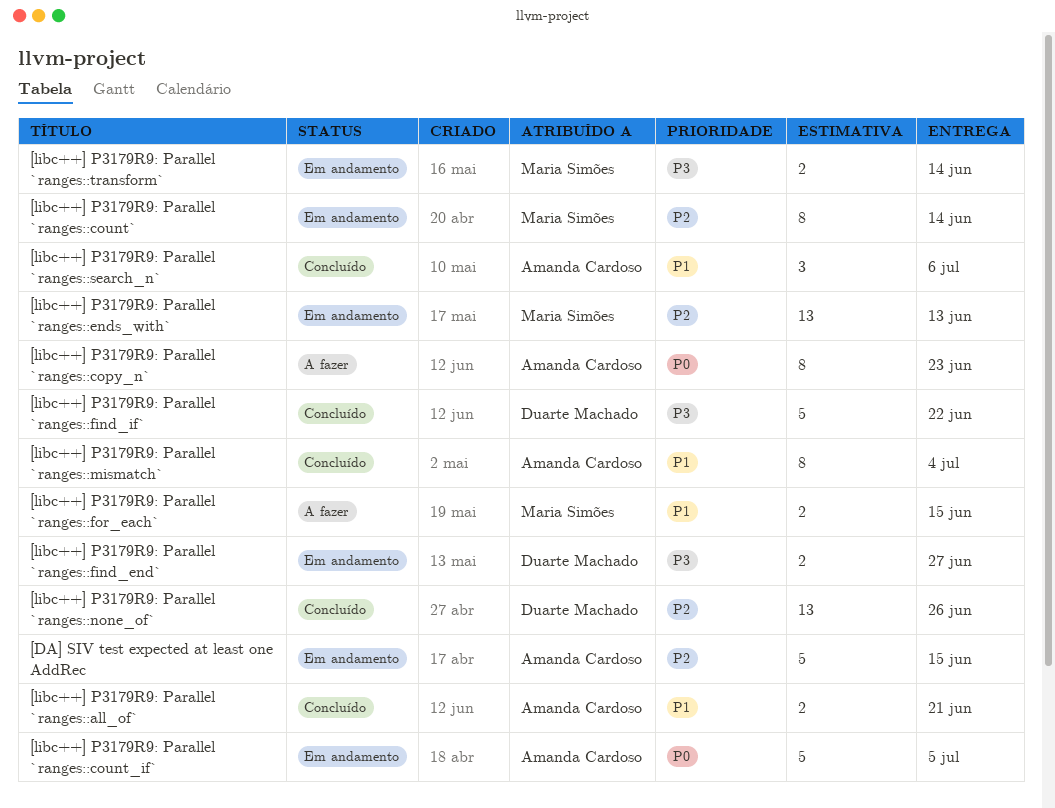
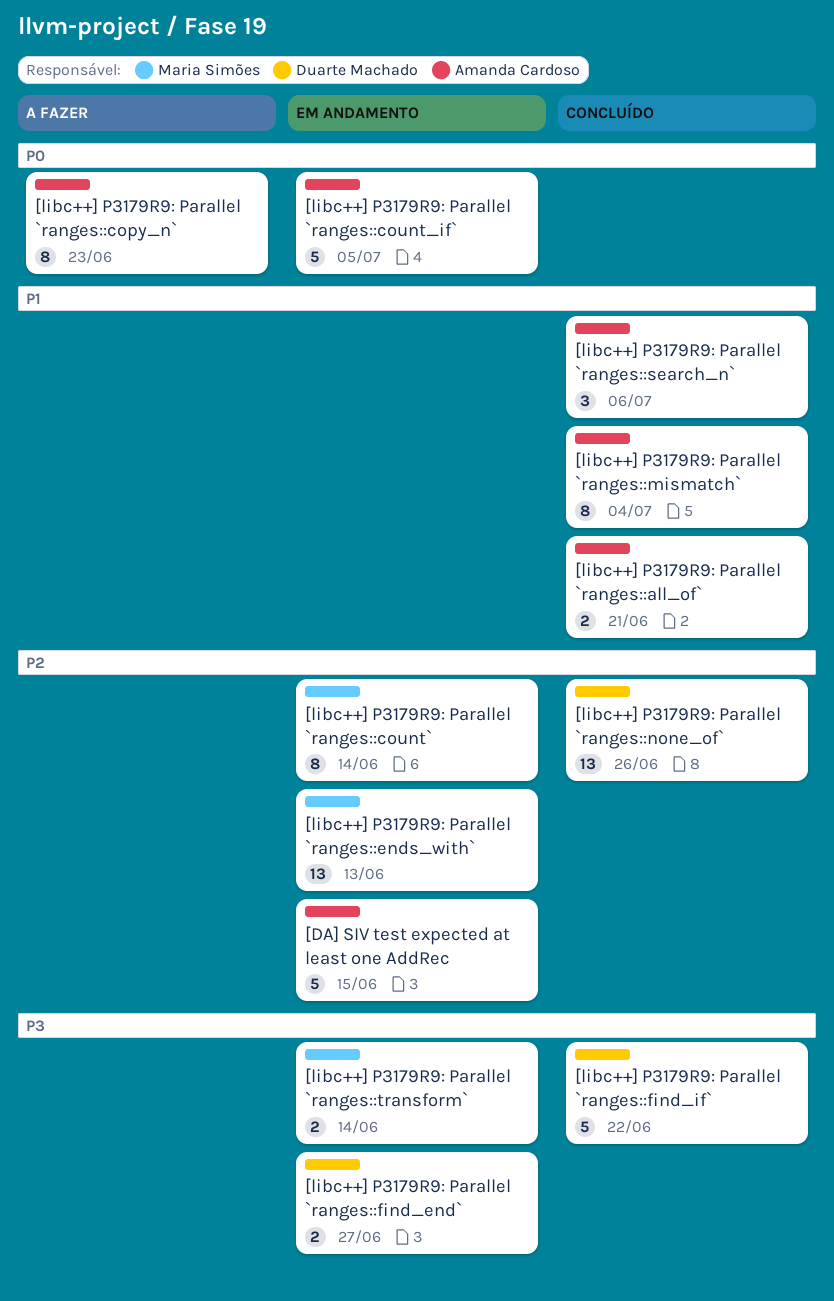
[libc++] P3179R9: Parallel `ranges::for_each`: present -> none

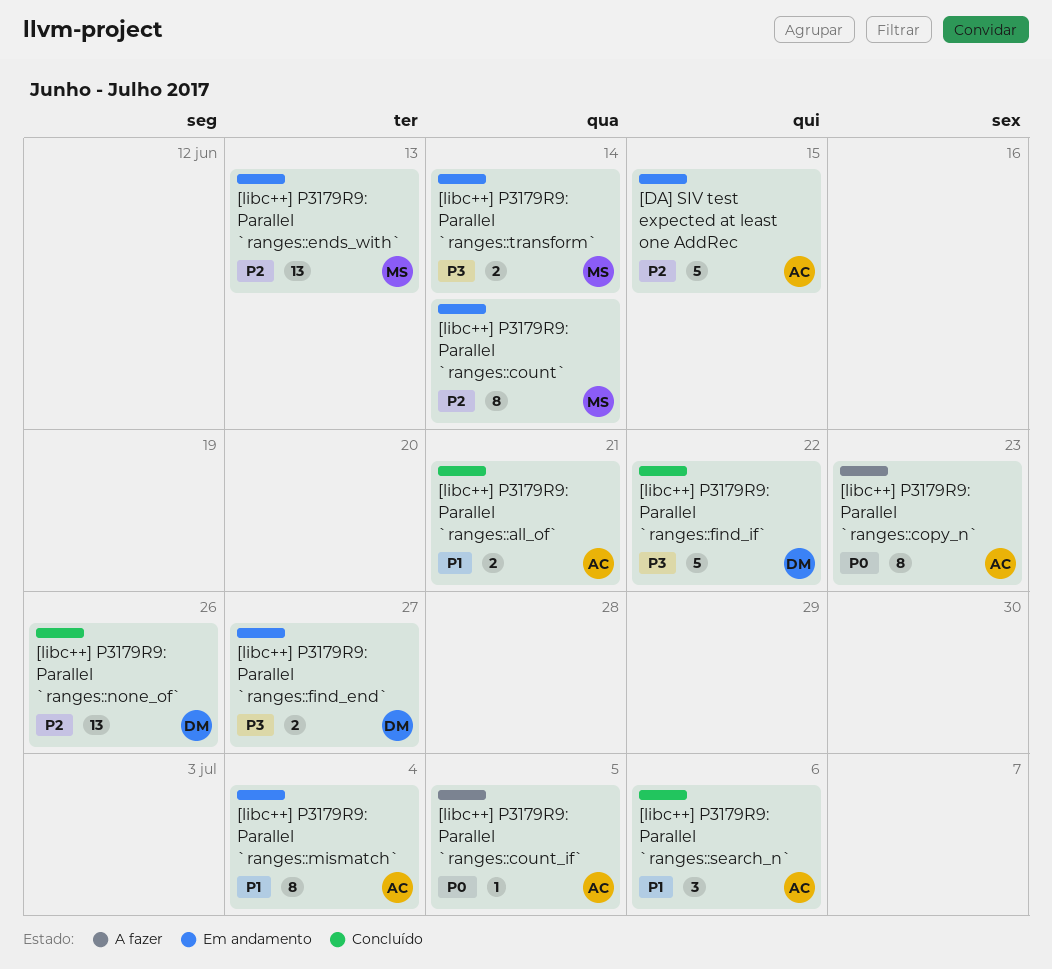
[libc++] P3179R9: Parallel `ranges::count_if`, status: Em andamento -> A fazer
[libc++] P3179R9: Parallel `ranges::count_if`, estimate: 5 -> 1
[libc++] P3179R9: Parallel `ranges::mismatch`, status: Concluído -> Em andamento

